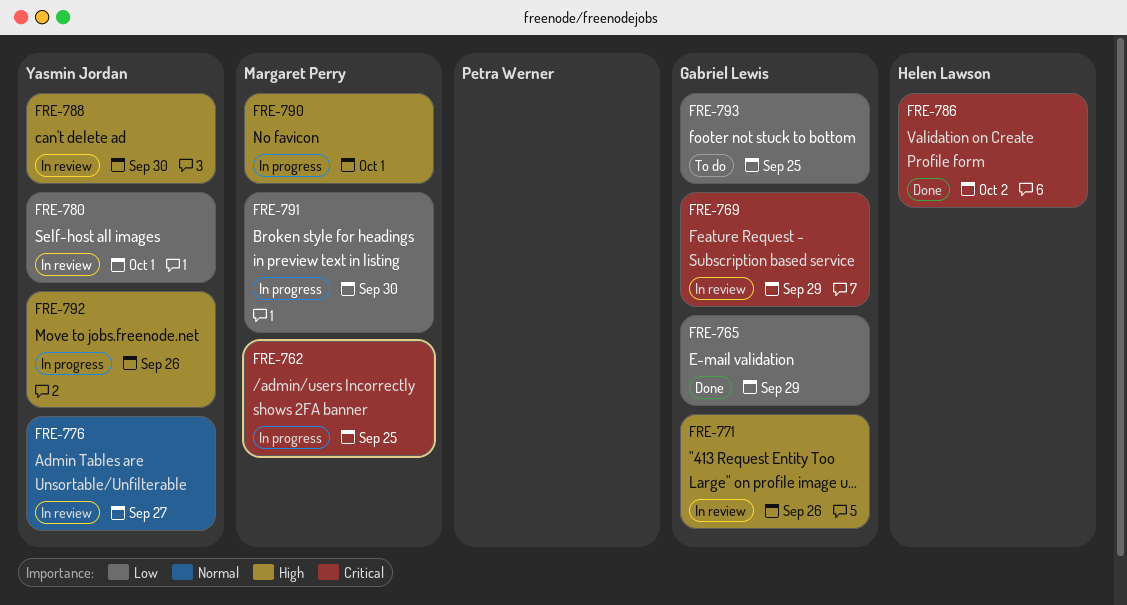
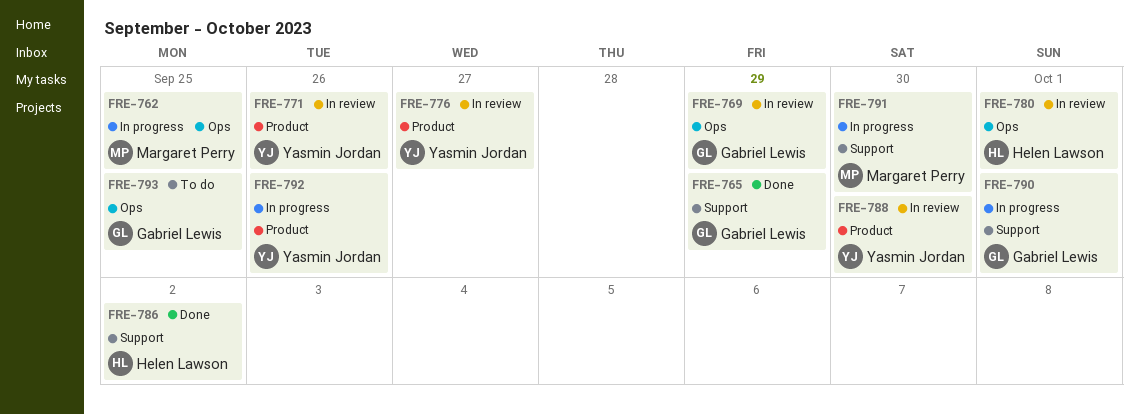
FRE-771, owner: Gabriel Lewis -> Yasmin Jordan
FRE-780, owner: Yasmin Jordan -> Helen Lawson
FRE-790, owner: Margaret Perry -> Gabriel Lewis

